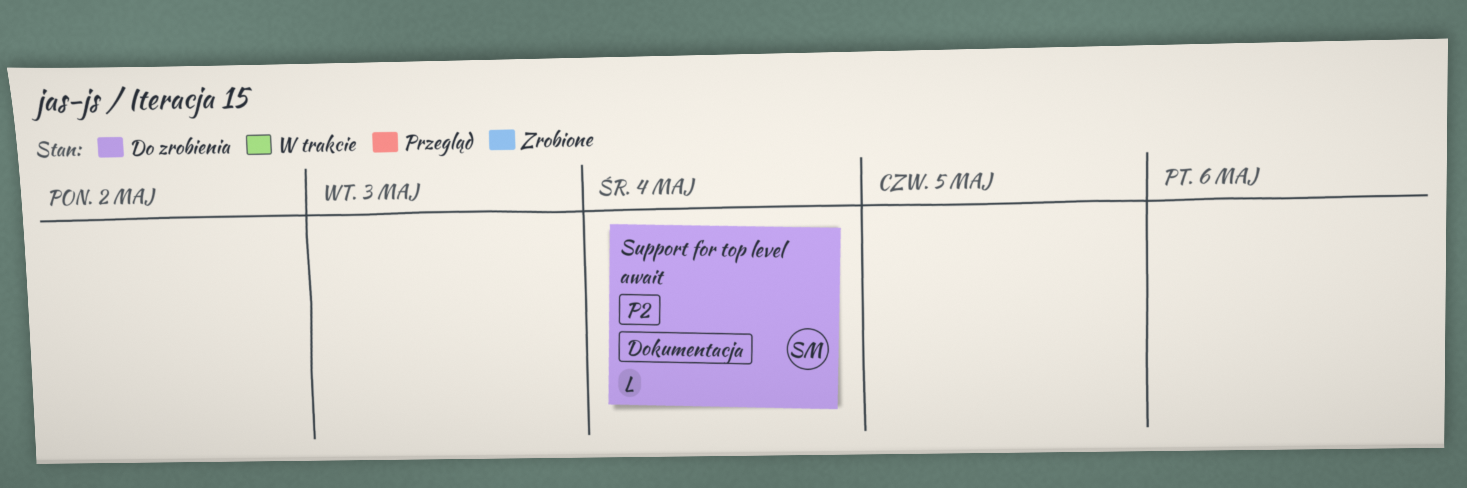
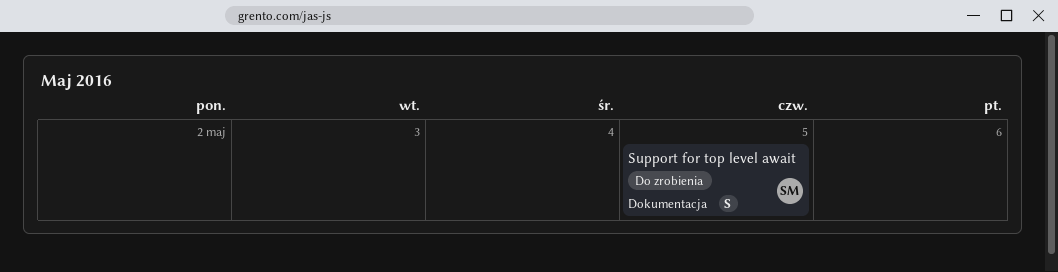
Support for top level await, estimate: L -> S
Support for top level await, due: May 4 -> May 5

